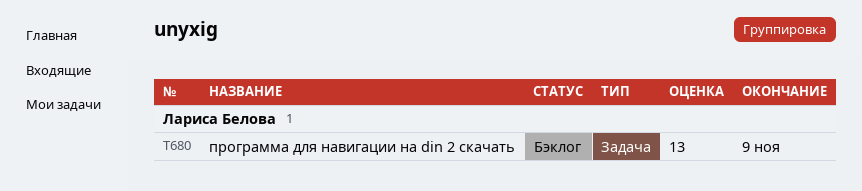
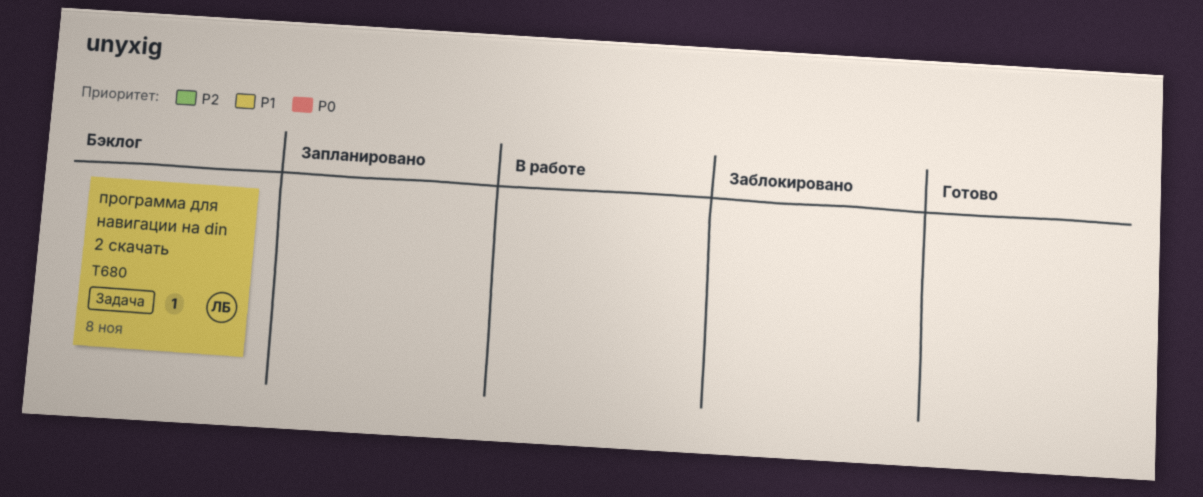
T680, estimate: 13 -> 1
T680, due: Nov 9 -> Nov 8

